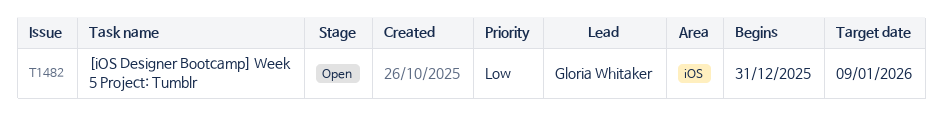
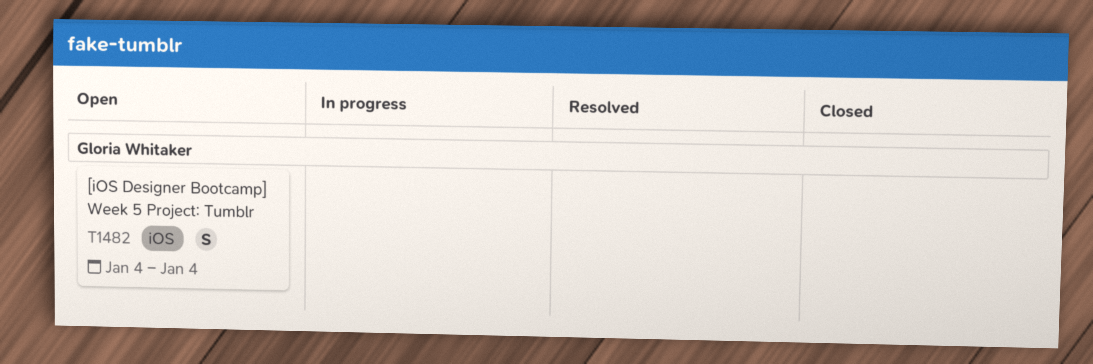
T1482, start: Dec 31 -> Jan 4
T1482, due: Jan 9 -> Jan 4

